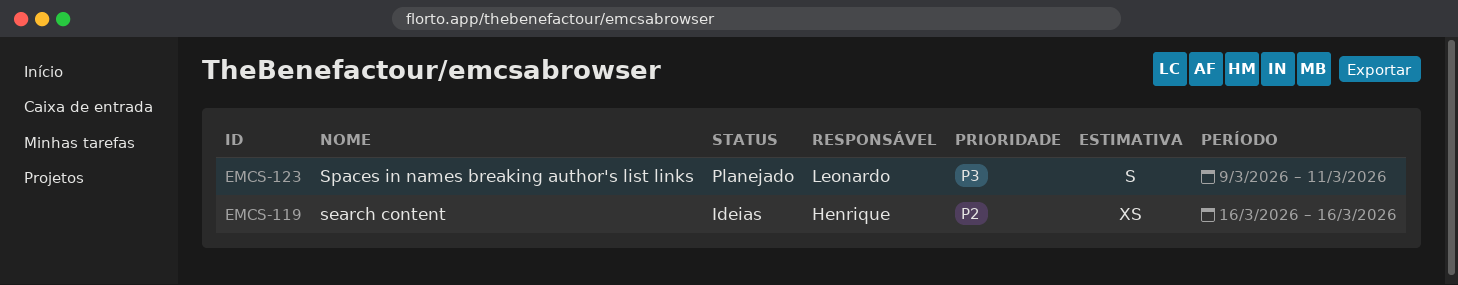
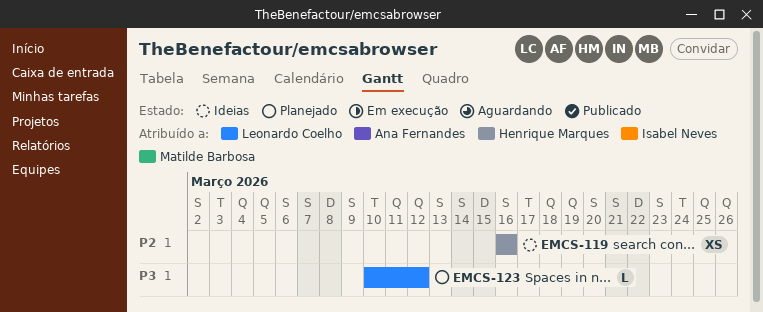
EMCS-123, estimate: S -> L
EMCS-123, start: Mar 9 -> Mar 10
EMCS-123, due: Mar 11 -> Mar 12

